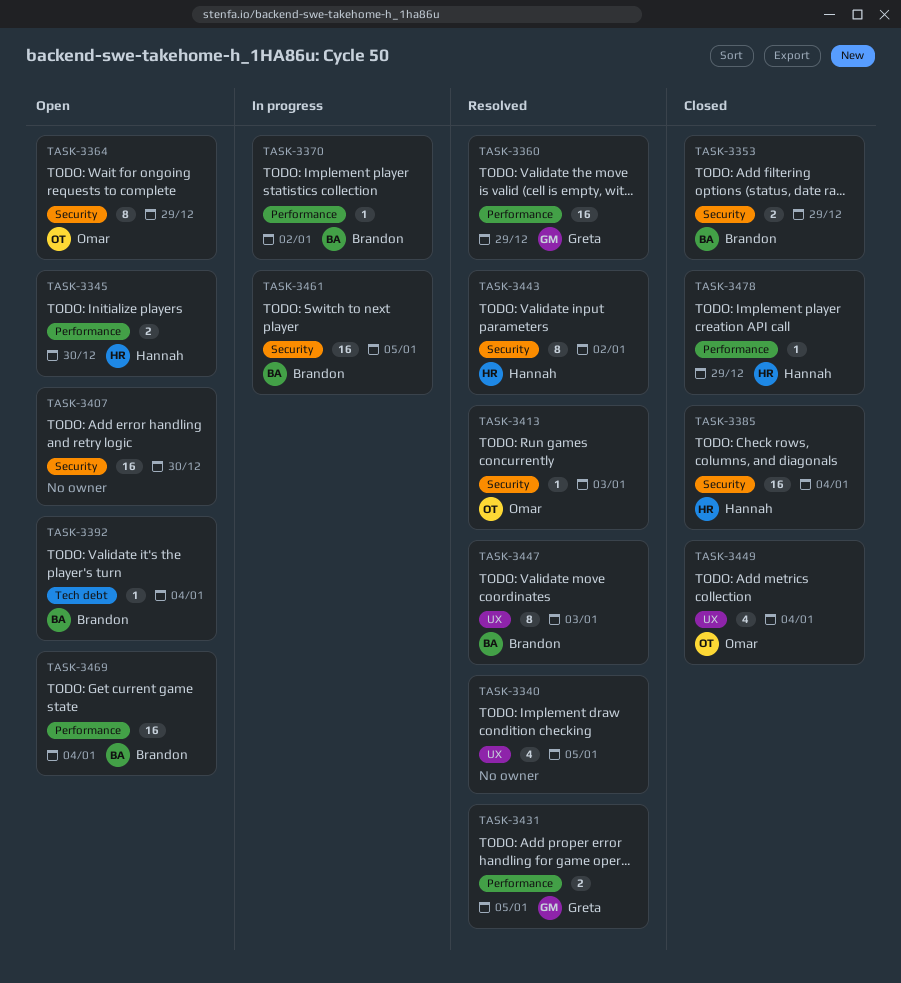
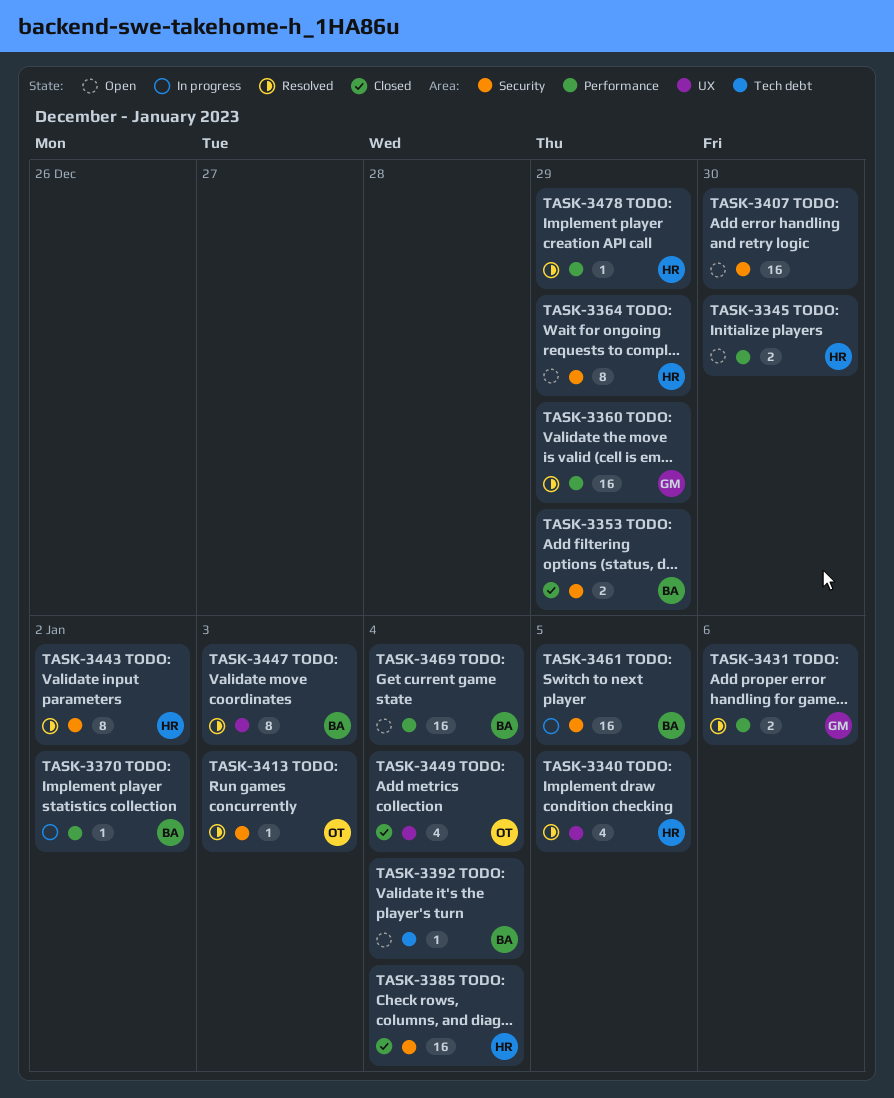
TASK-3340, owner: none -> Hannah
TASK-3364, owner: Omar -> Hannah
TASK-3431, due: Jan 5 -> Jan 6
TASK-3478, status: Closed -> Resolved

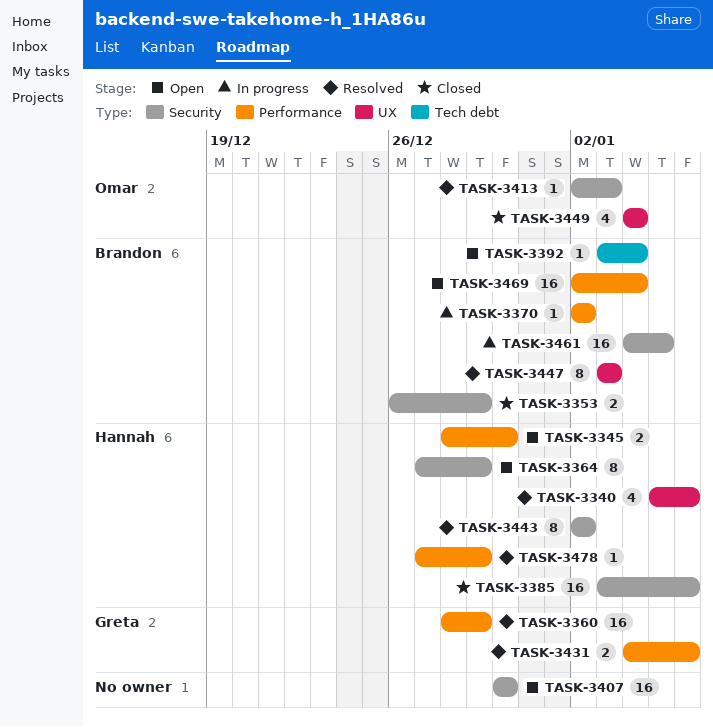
TASK-3340, due: Jan 5 -> Jan 6
TASK-3385, due: Jan 4 -> Jan 6

